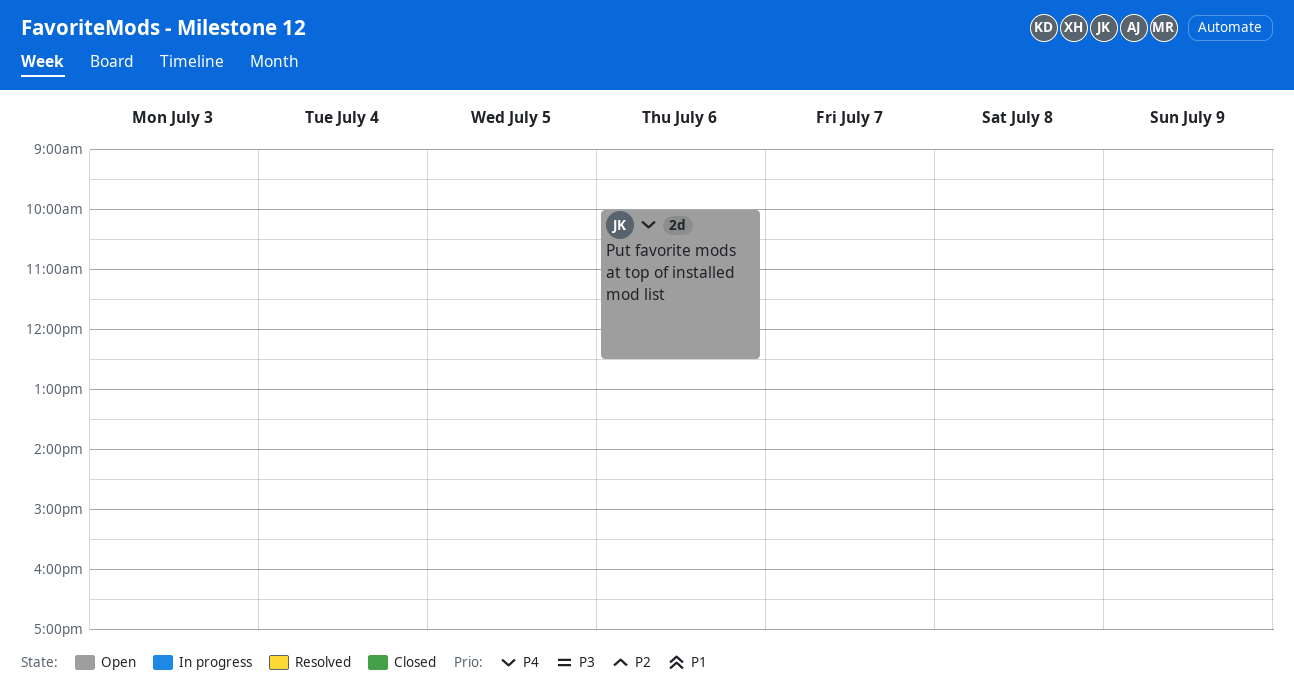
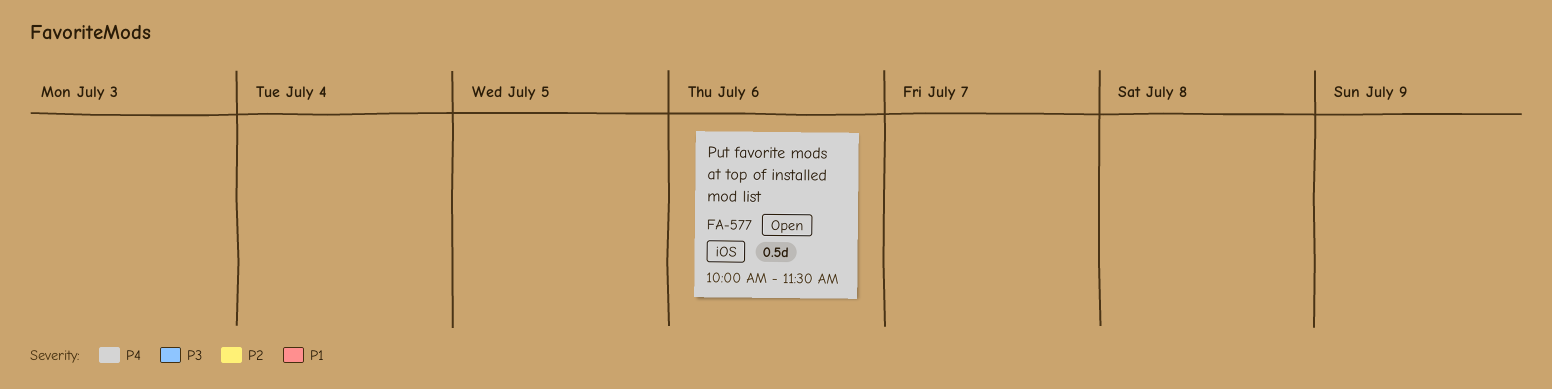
Put favorite mods at top of installed mod list, estimate: 2d -> 0.5d
Put favorite mods at top of installed mod list, ends: 12:30 -> 11:30

